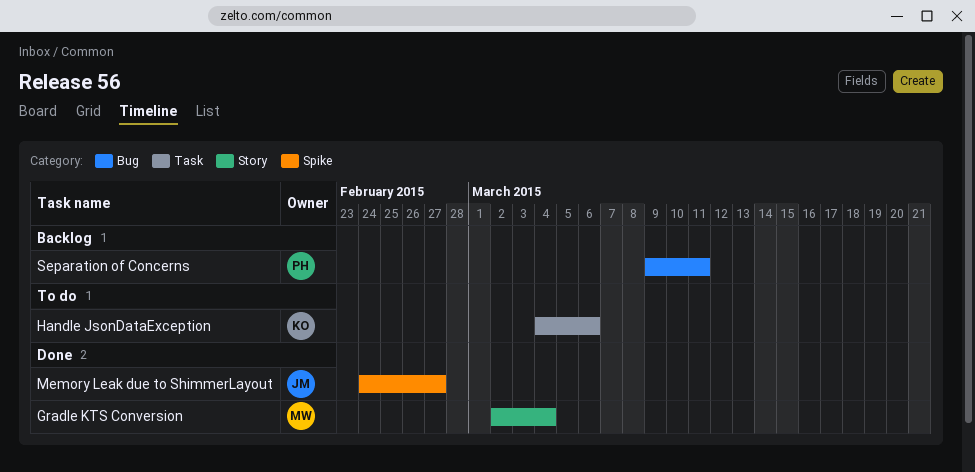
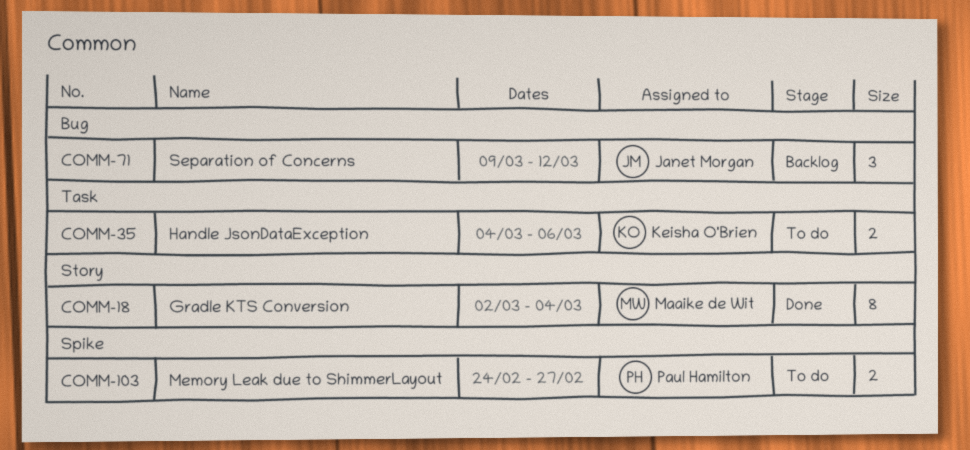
Memory Leak due to ShimmerLayout, status: Done -> To do
Memory Leak due to ShimmerLayout, owner: Janet Morgan -> Paul Hamilton
Separation of Concerns, owner: Paul Hamilton -> Janet Morgan
Separation of Concerns, due: Mar 11 -> Mar 12

